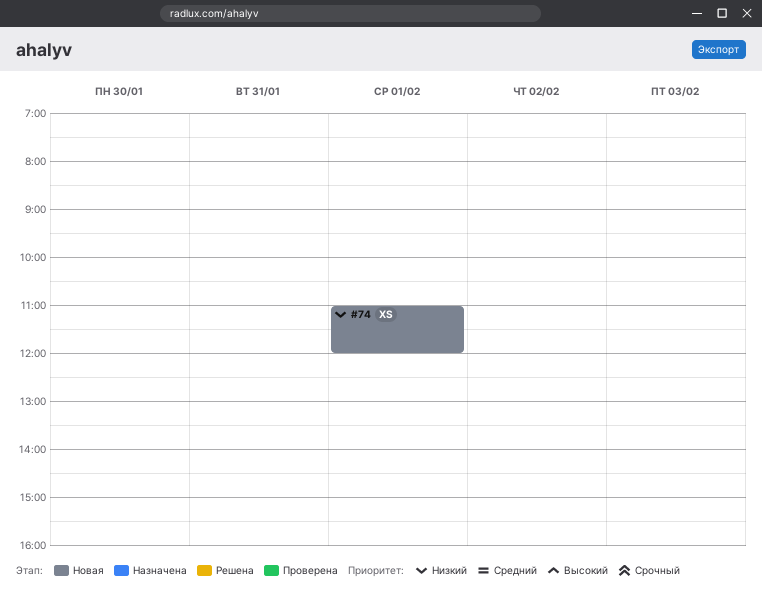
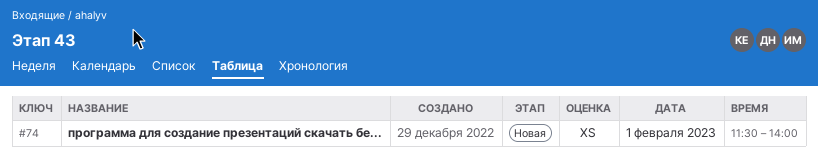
#74, begins: 11:00 -> 11:30
#74, ends: 12:00 -> 14:00

